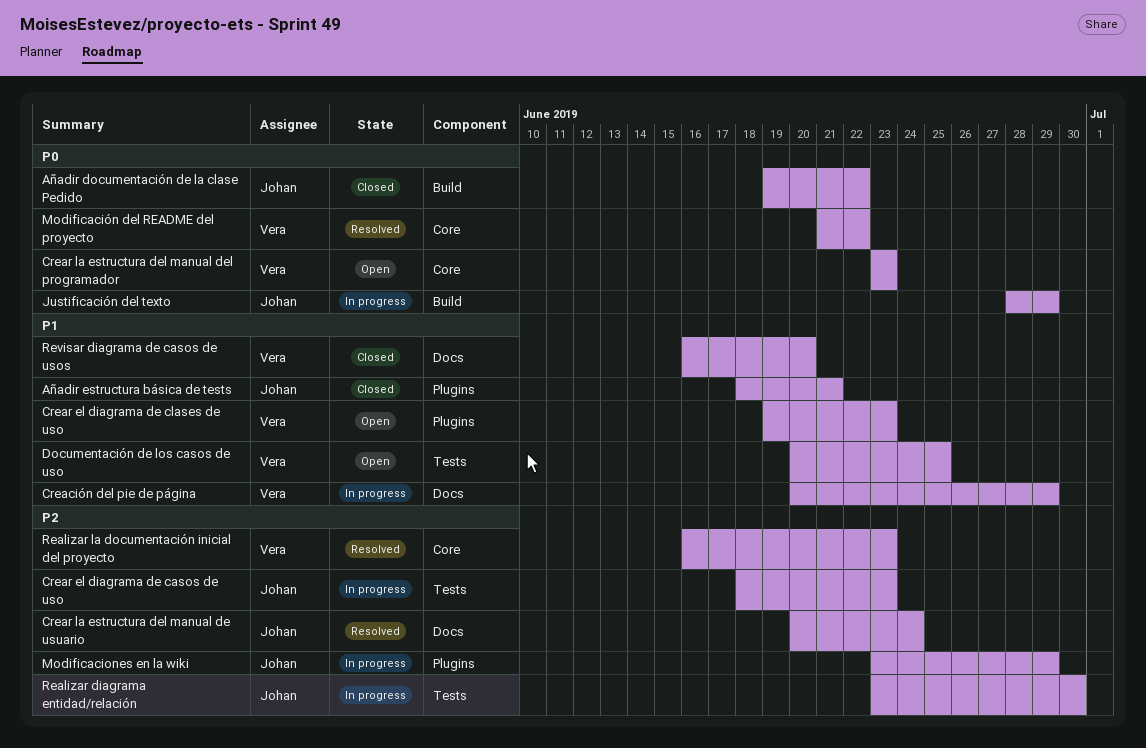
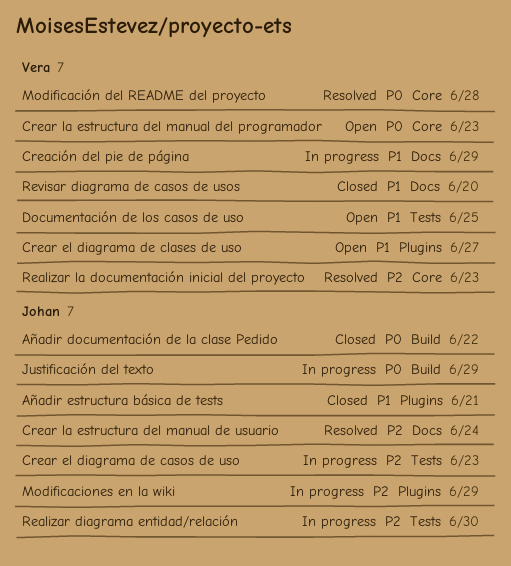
Crear el diagrama de clases de uso, due: Jun 23 -> Jun 27
Modificación del README del proyecto, due: Jun 22 -> Jun 28

